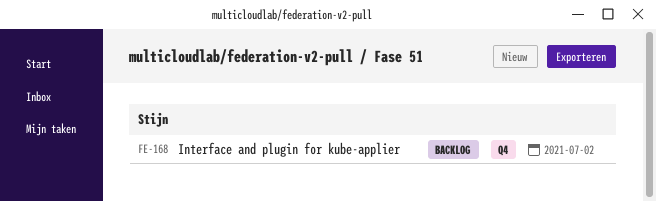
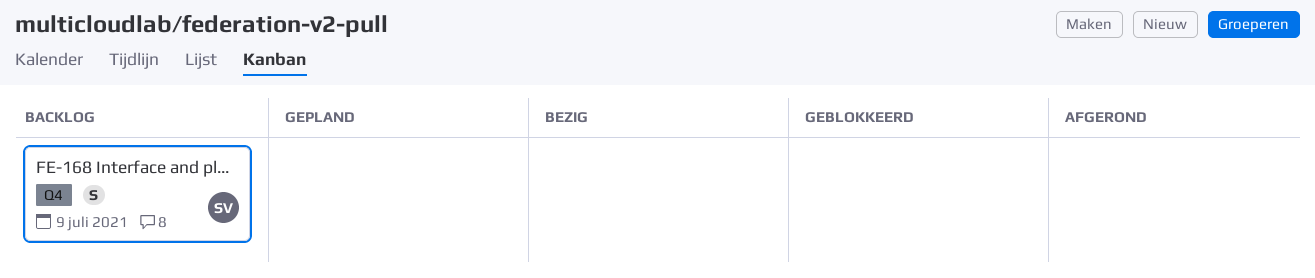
FE-168, due: Jul 2 -> Jul 9

